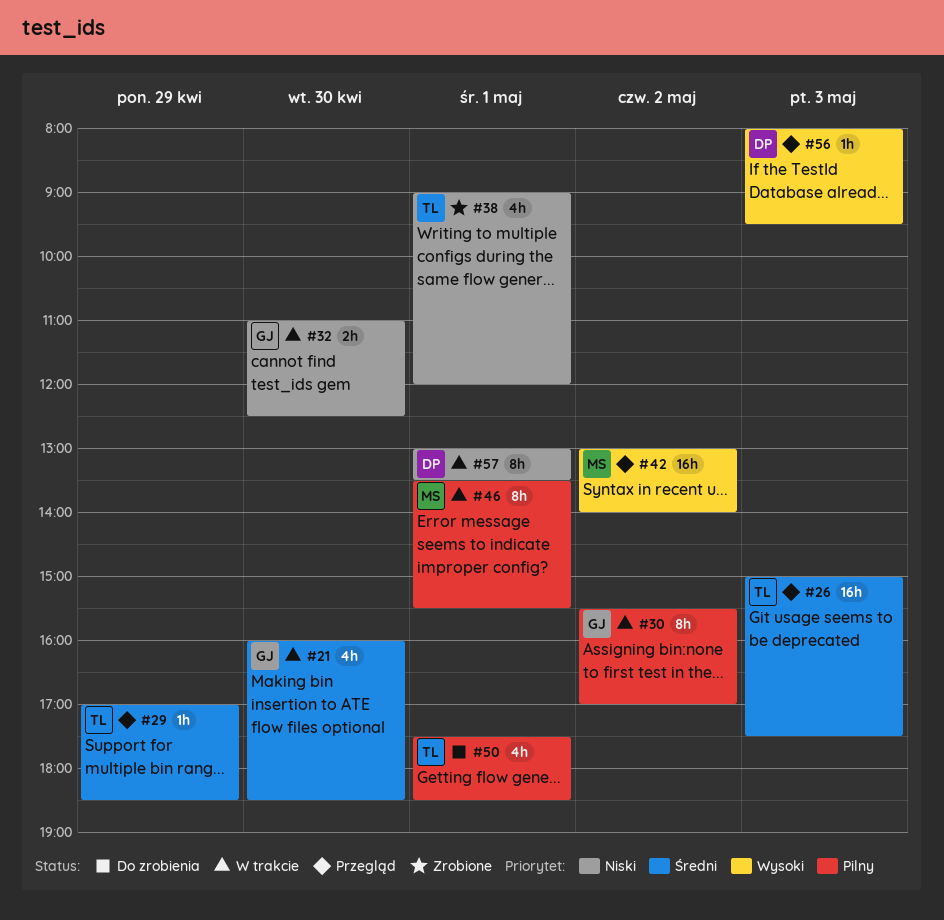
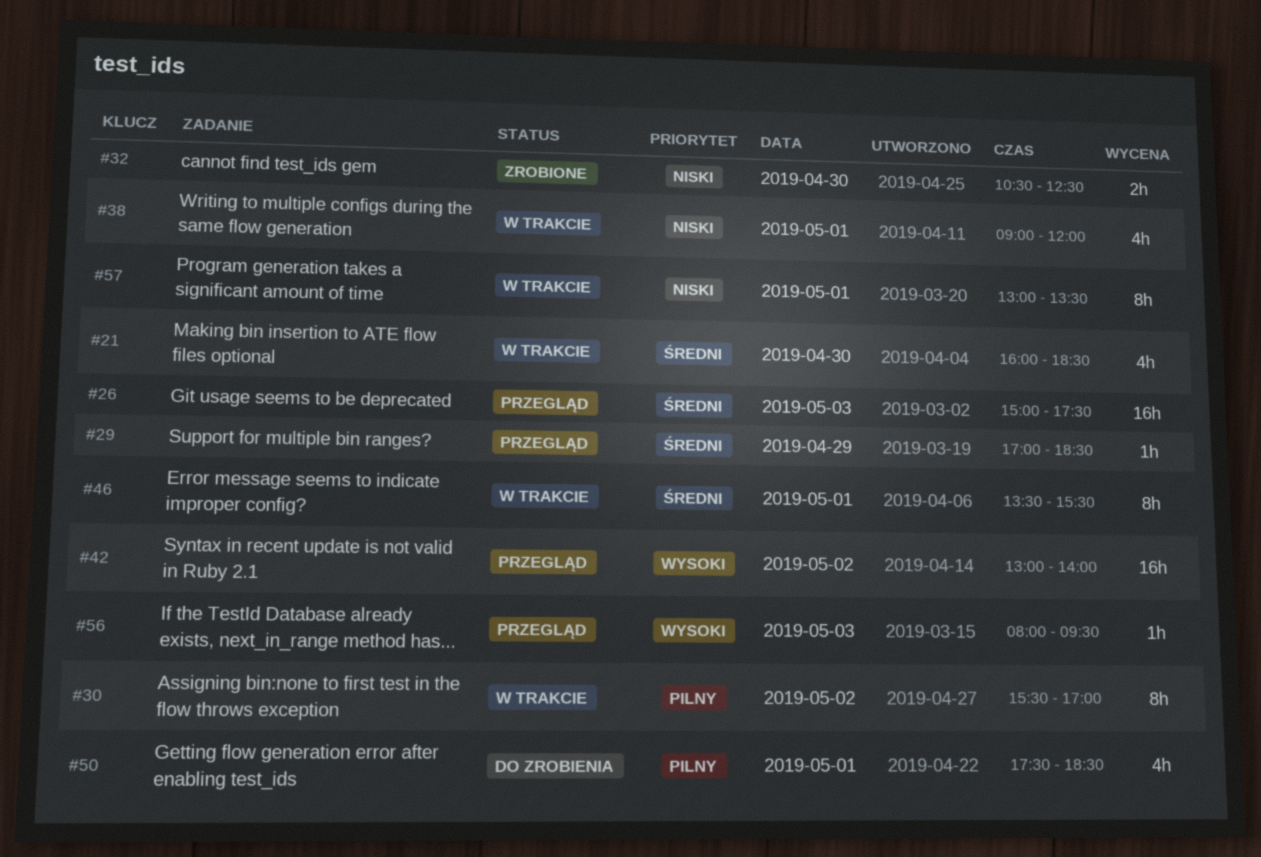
#32, status: W trakcie -> Zrobione
#32, begins: 11:00 -> 10:30
#38, status: Zrobione -> W trakcie
#46, priority: Pilny -> Średni

